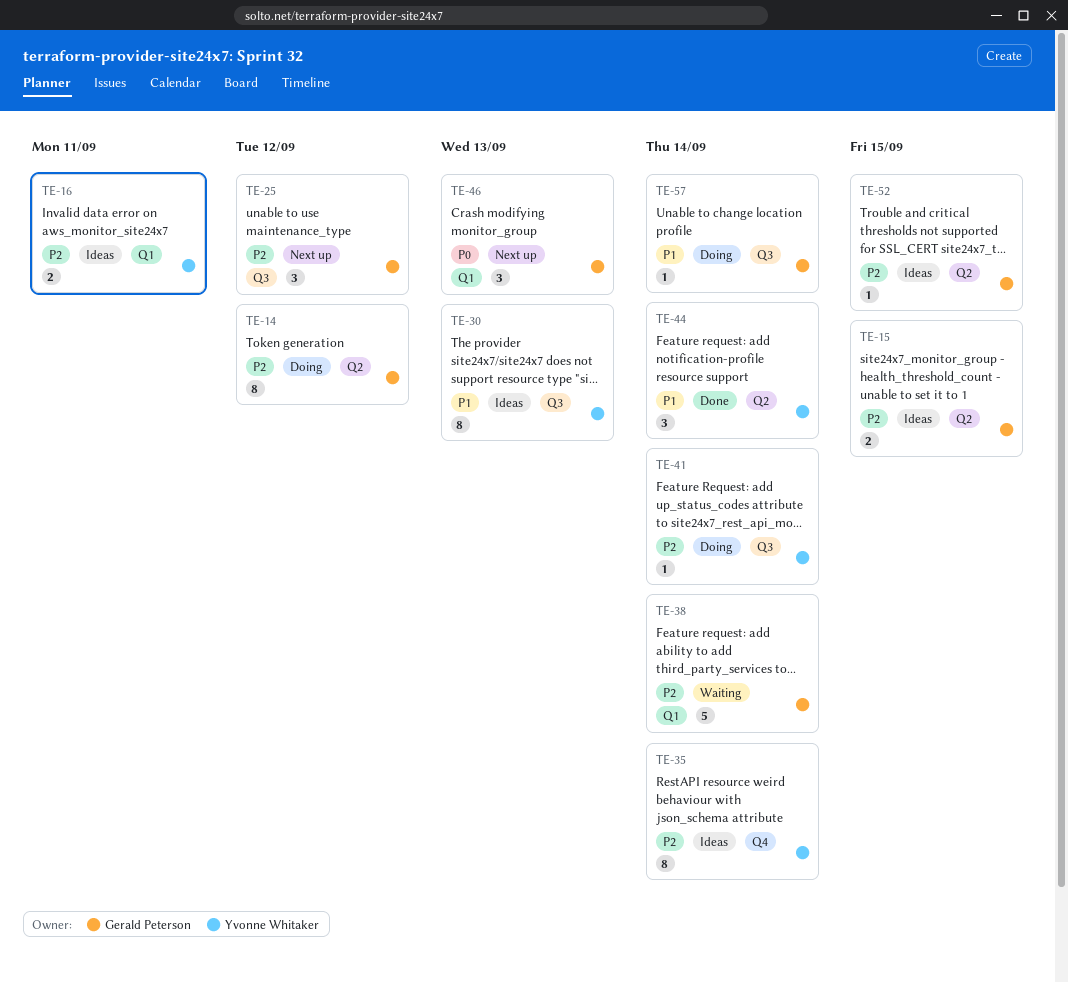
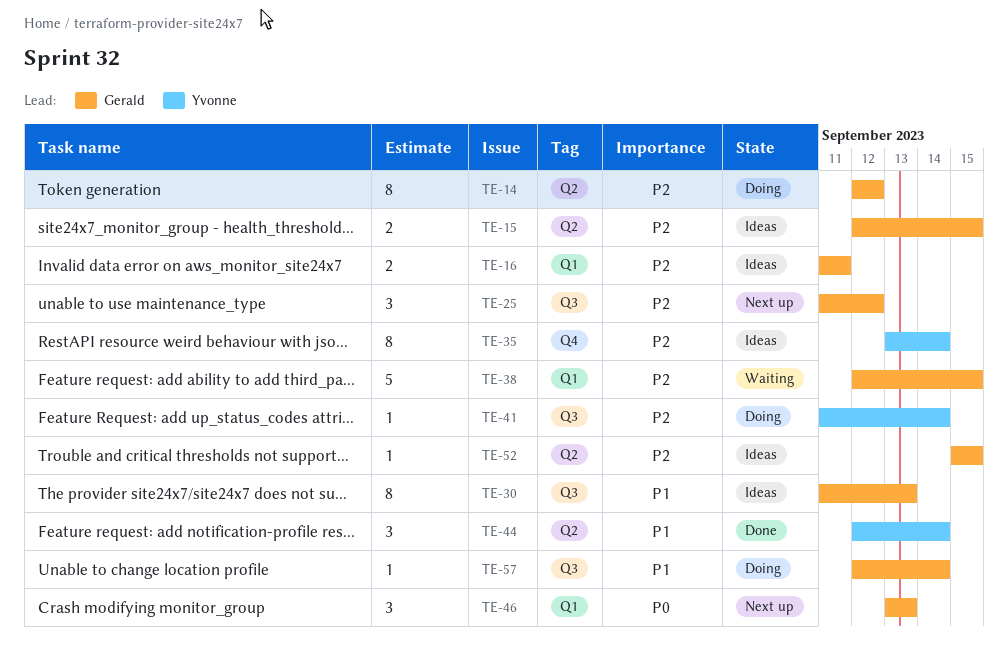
TE-16, owner: Yvonne Whitaker -> Gerald Peterson
TE-30, owner: Yvonne Whitaker -> Gerald Peterson
TE-38, due: Sep 14 -> Sep 15

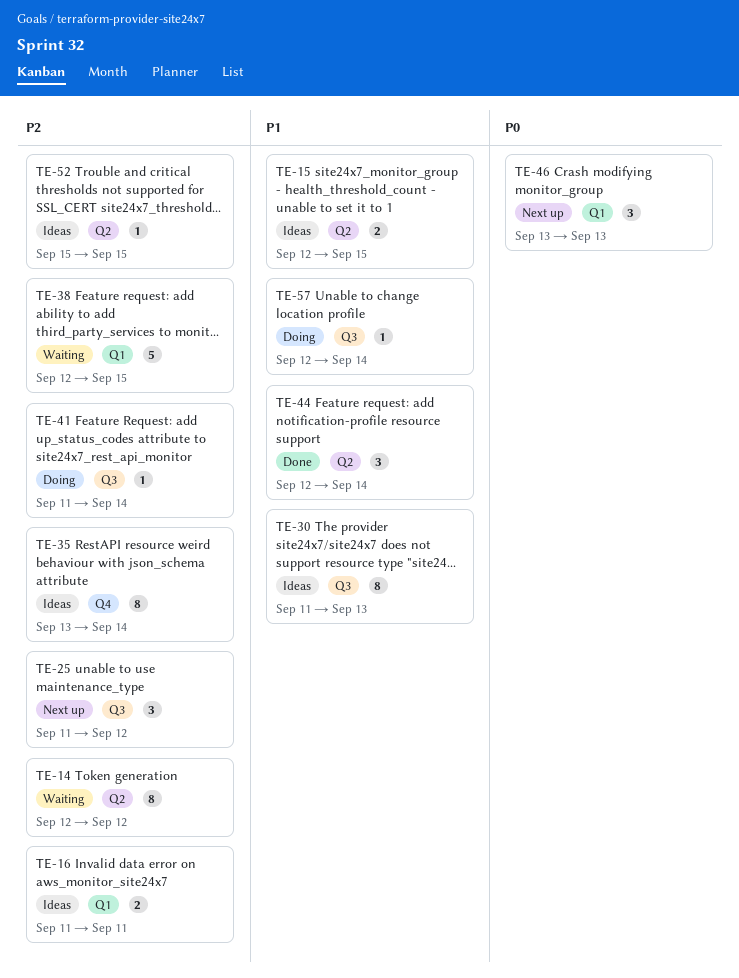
TE-14, status: Doing -> Waiting
TE-15, priority: P2 -> P1

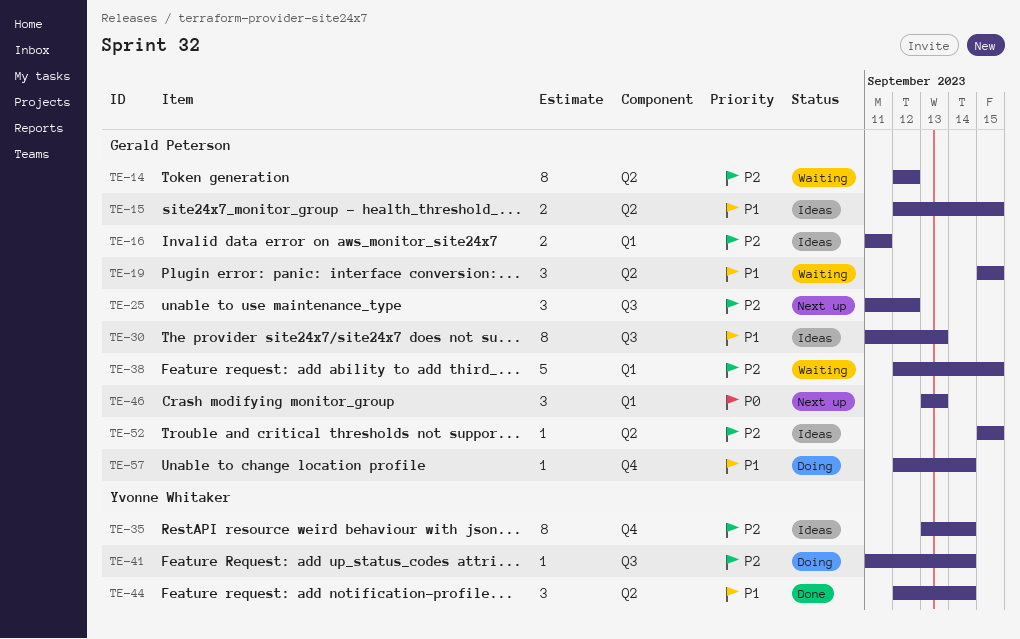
TE-19: none -> present
TE-57, label: Q3 -> Q4

